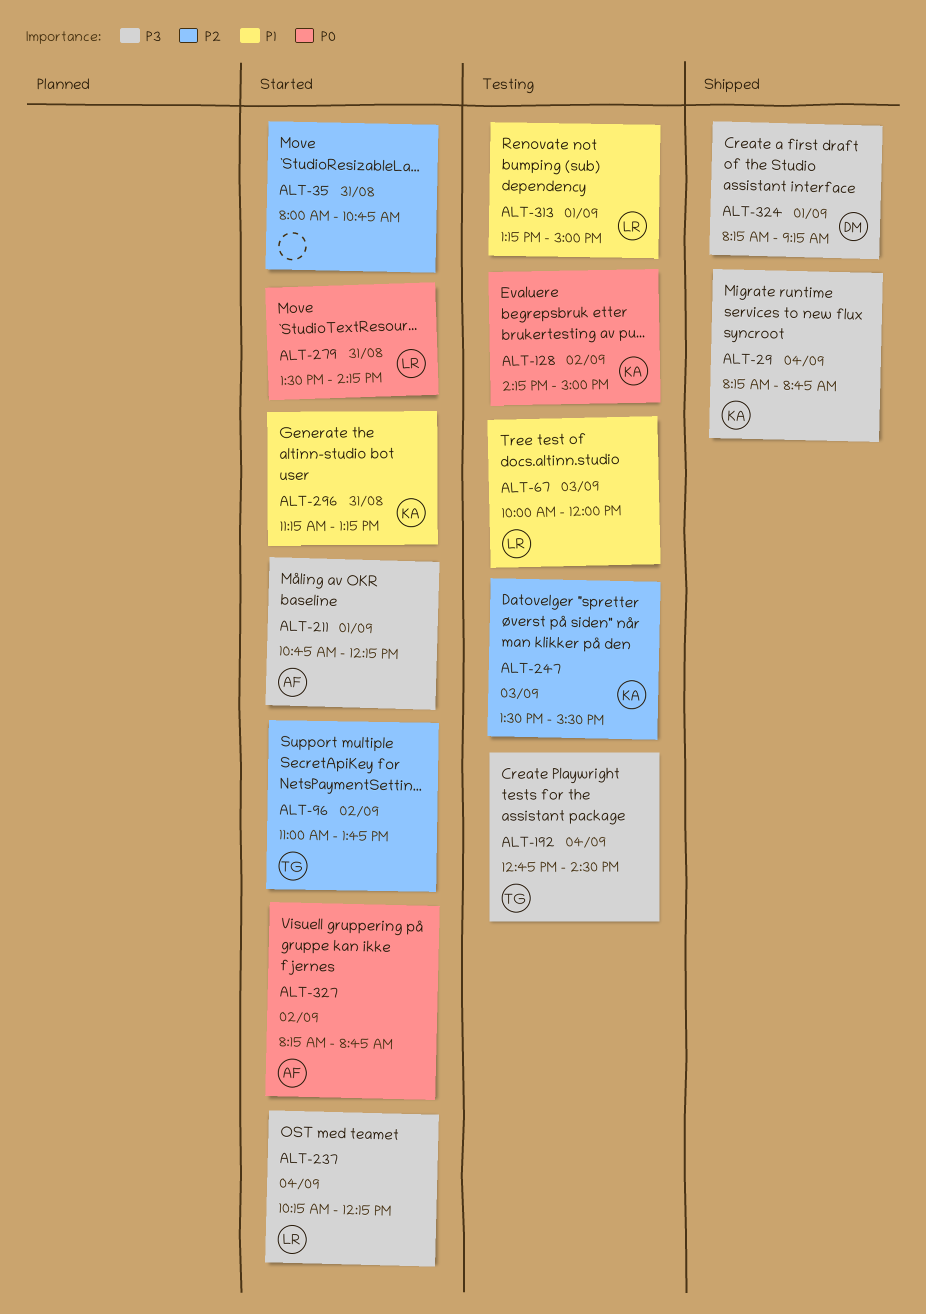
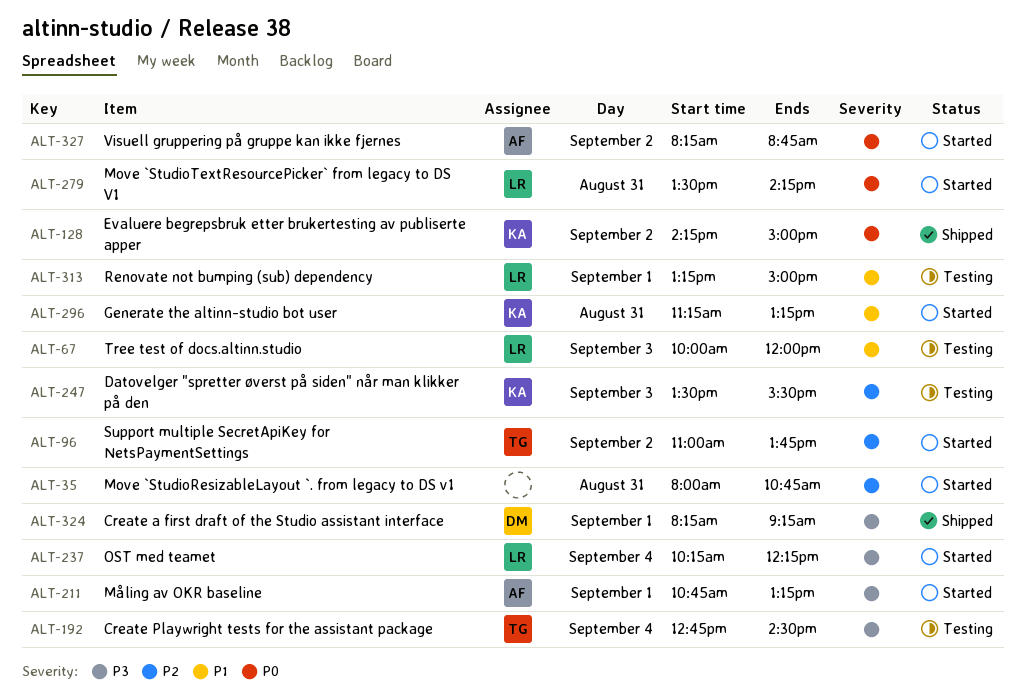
ALT-29: present -> none
ALT-128, status: Testing -> Shipped
ALT-211, ends: 12:15 -> 13:15

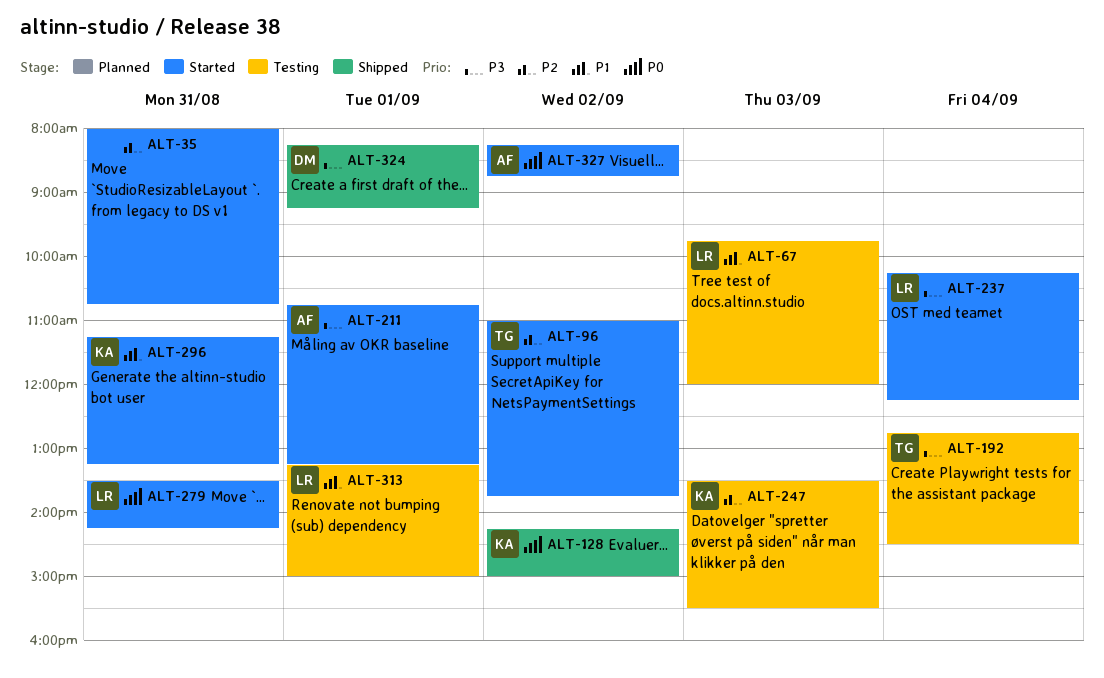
ALT-67, begins: 10:00 -> 09:45

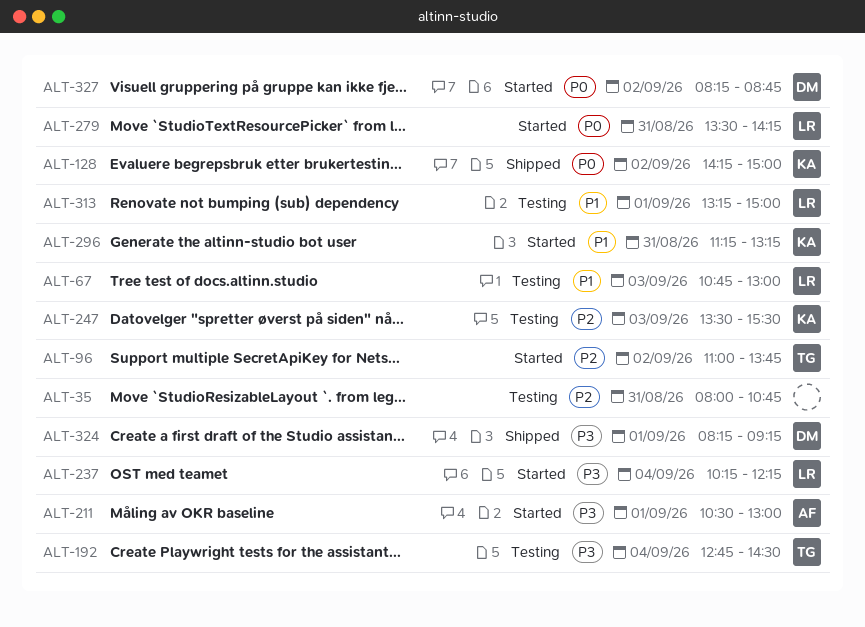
ALT-35, status: Started -> Testing
ALT-67, begins: 09:45 -> 10:45
ALT-67, ends: 12:00 -> 13:00
ALT-211, begins: 10:45 -> 10:30
ALT-211, ends: 13:15 -> 13:00
ALT-327, owner: AF -> DM

